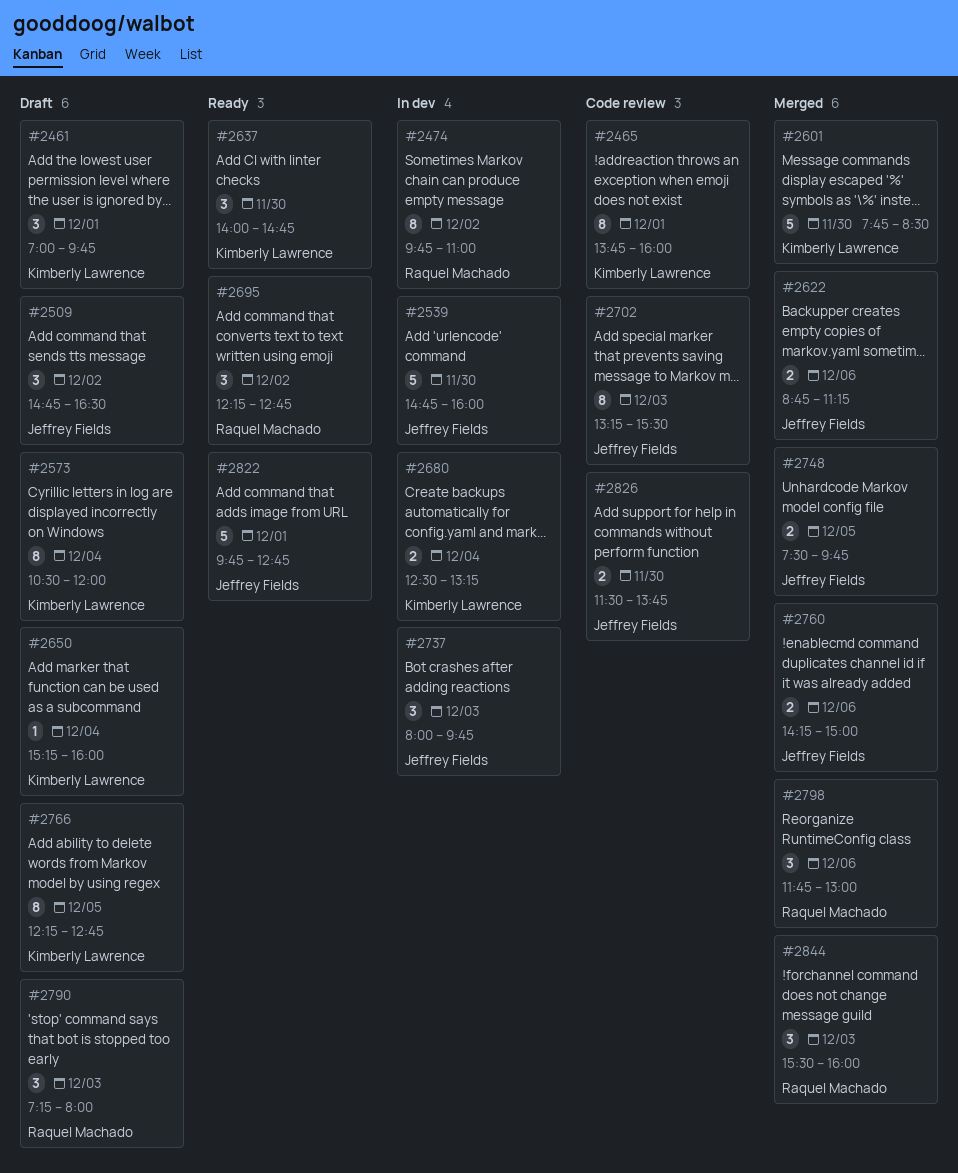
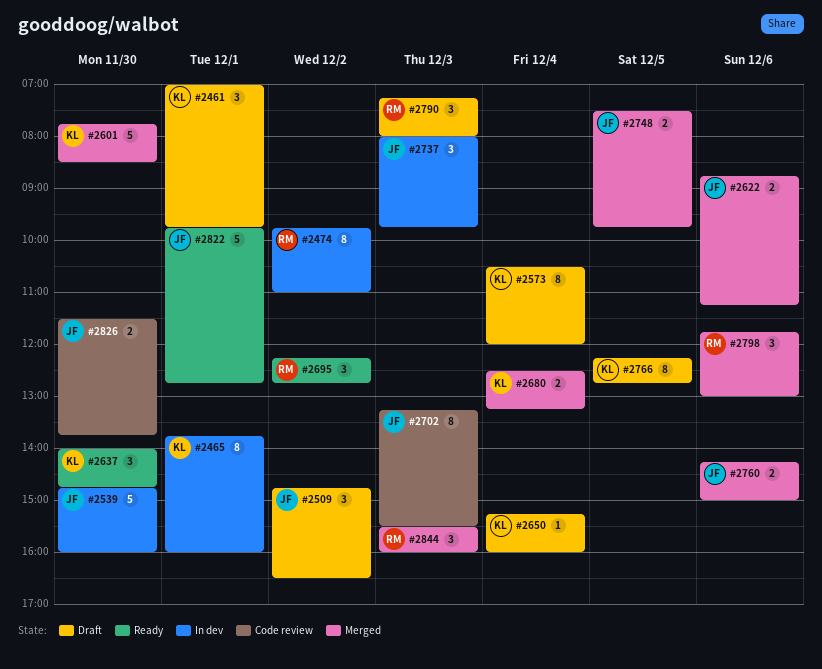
#2465, status: Code review -> In dev
#2680, status: In dev -> Merged

